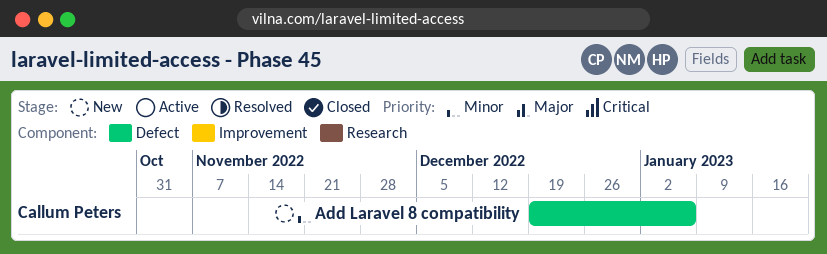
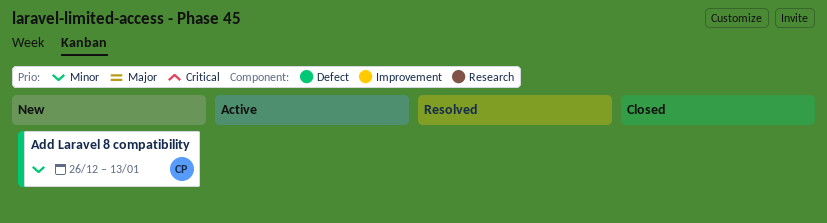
Add Laravel 8 compatibility, start: Dec 19 -> Dec 26
Add Laravel 8 compatibility, due: Jan 6 -> Jan 13

